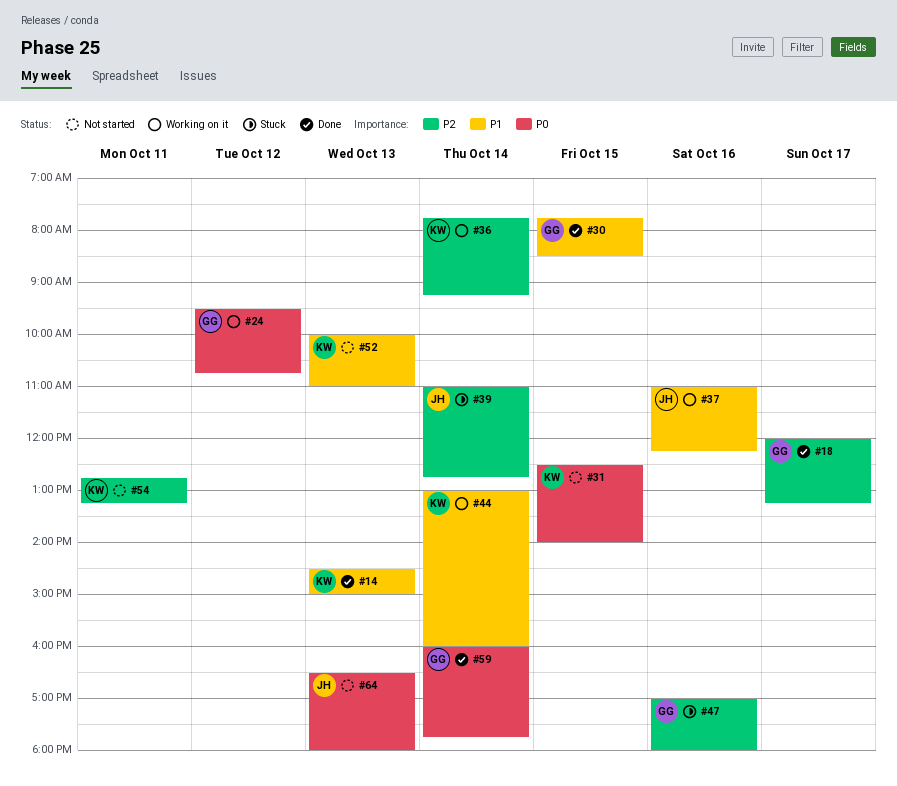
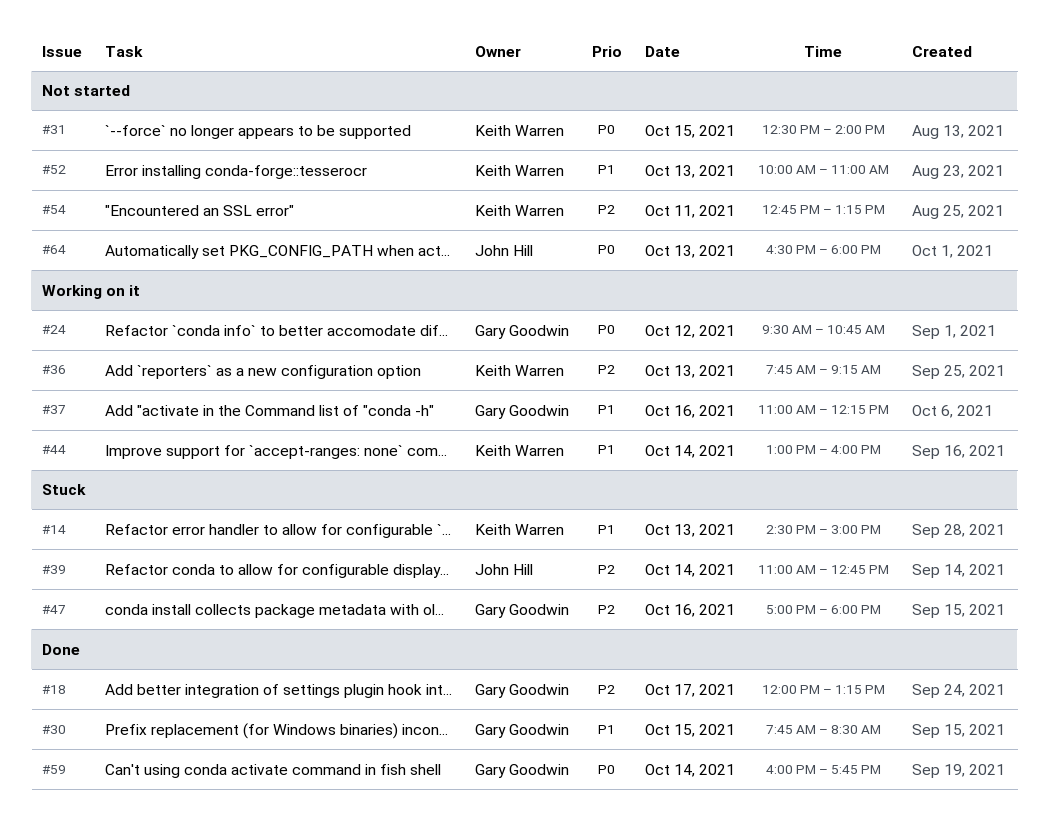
#14, status: Done -> Stuck
#36, day: Oct 14 -> Oct 13
#37, owner: John Hill -> Gary Goodwin

